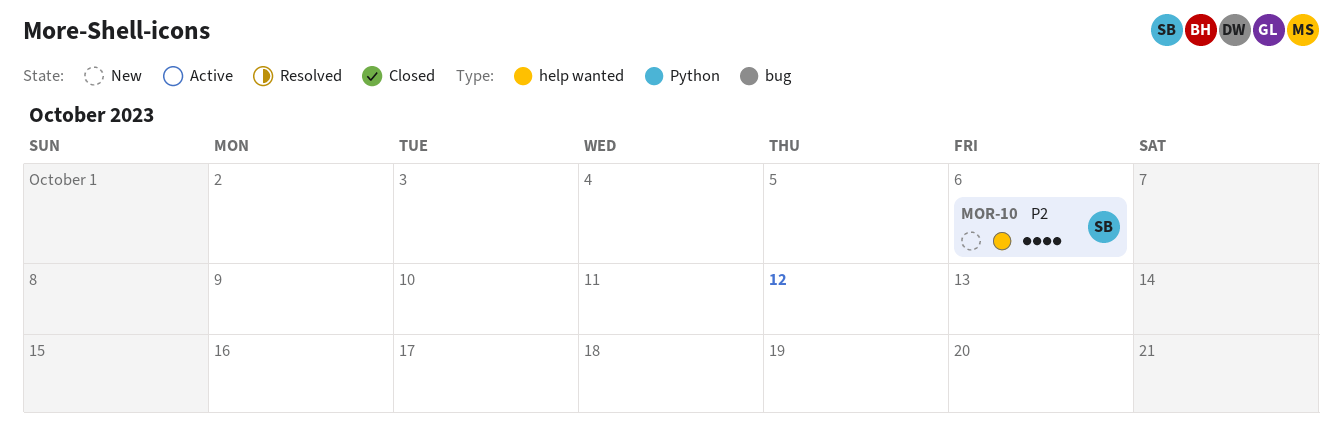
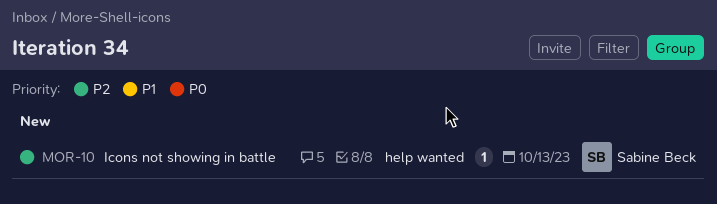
MOR-10, estimate: 4 -> 1
MOR-10, due: Oct 6 -> Oct 13

